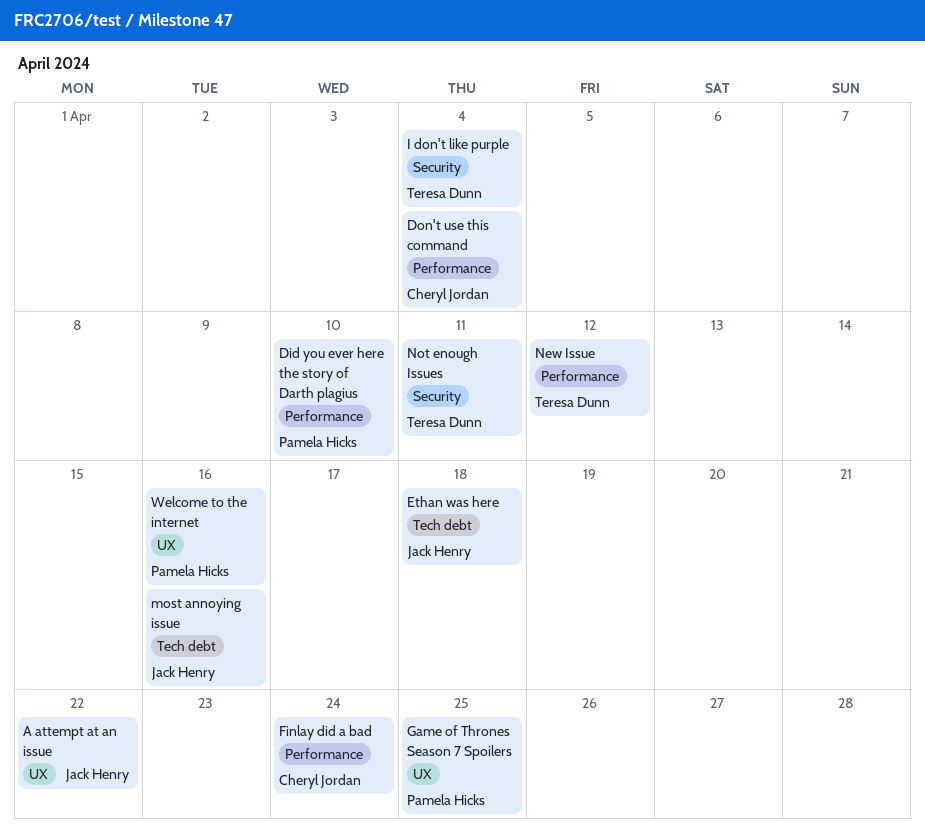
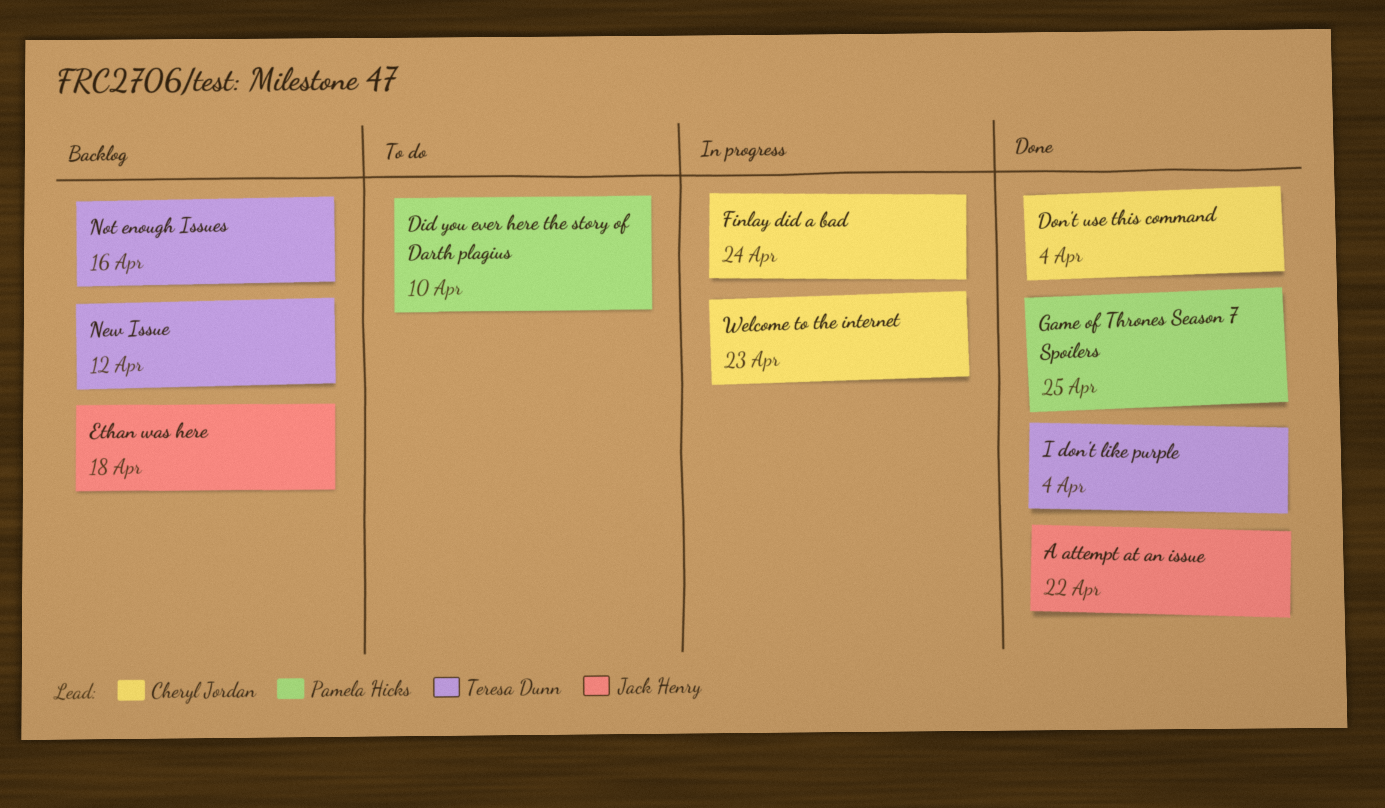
most annoying issue: present -> none
Not enough Issues, due: Apr 11 -> Apr 16
Welcome to the internet, owner: Pamela Hicks -> Cheryl Jordan
Welcome to the internet, due: Apr 16 -> Apr 23

